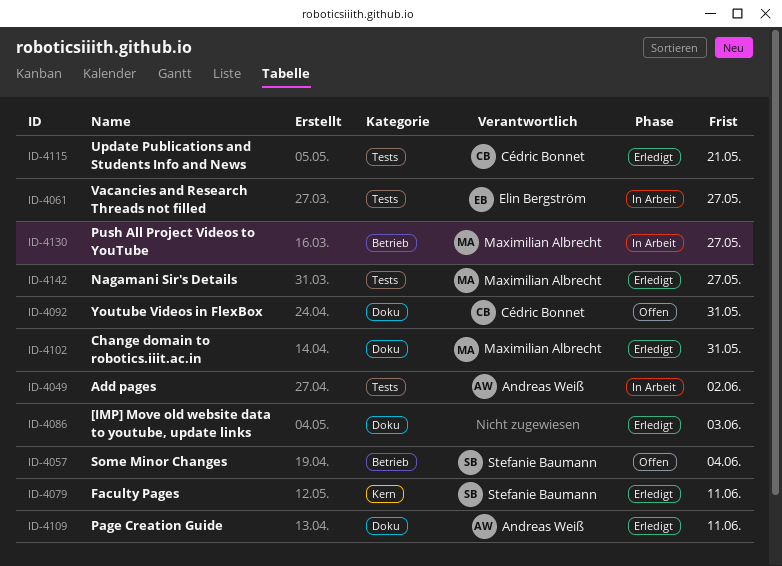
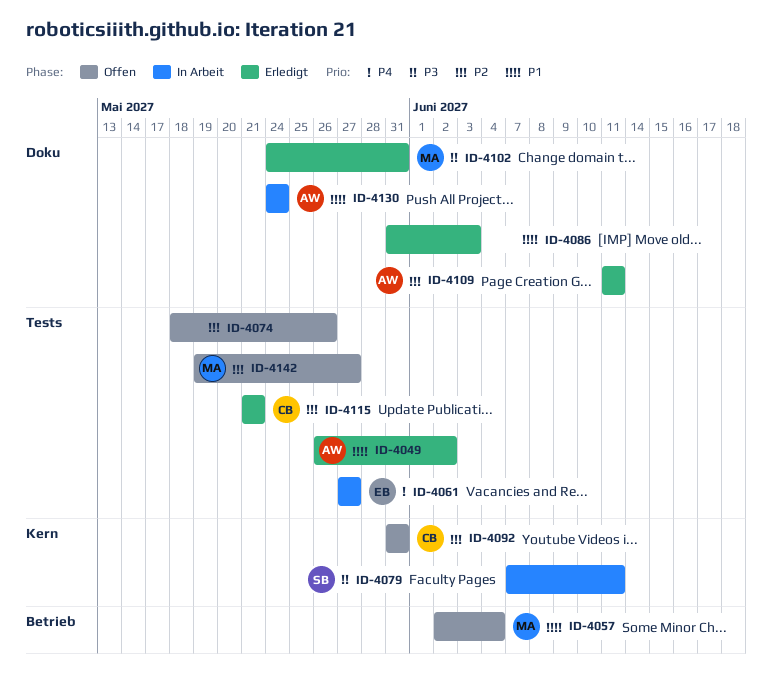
ID-4049, status: In Arbeit -> Erledigt
ID-4057, owner: Stefanie Baumann -> Maximilian Albrecht
ID-4074: none -> present
ID-4079, status: Erledigt -> In Arbeit
ID-4092, label: Doku -> Kern
ID-4130, owner: Maximilian Albrecht -> Andreas Weiß
ID-4130, label: Betrieb -> Doku
ID-4130, due: May 27 -> May 24
ID-4142, status: Erledigt -> Offen

